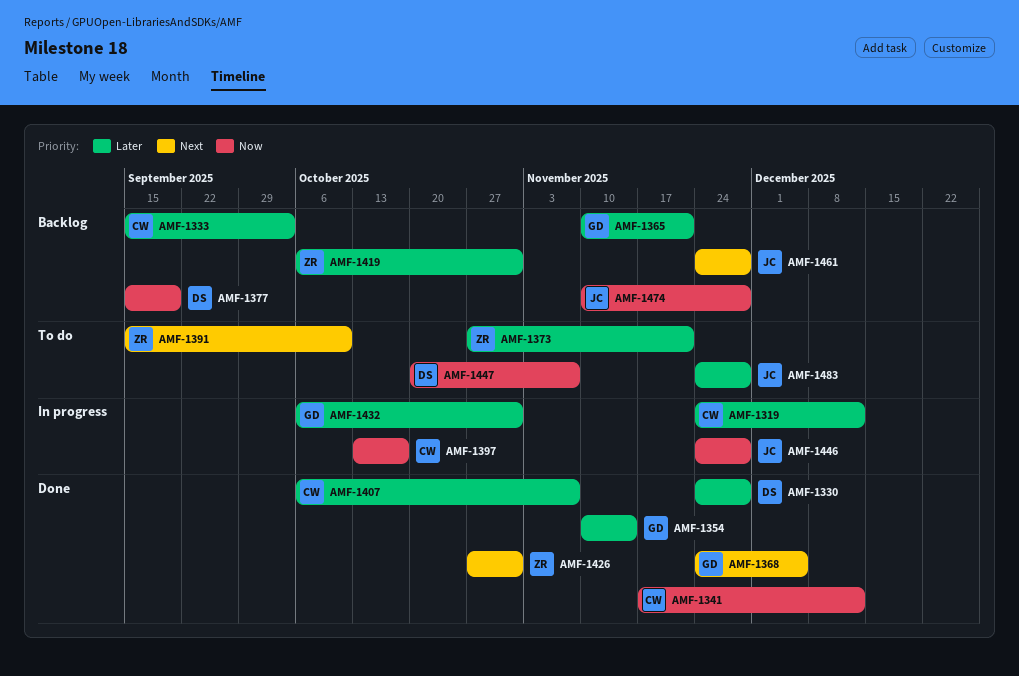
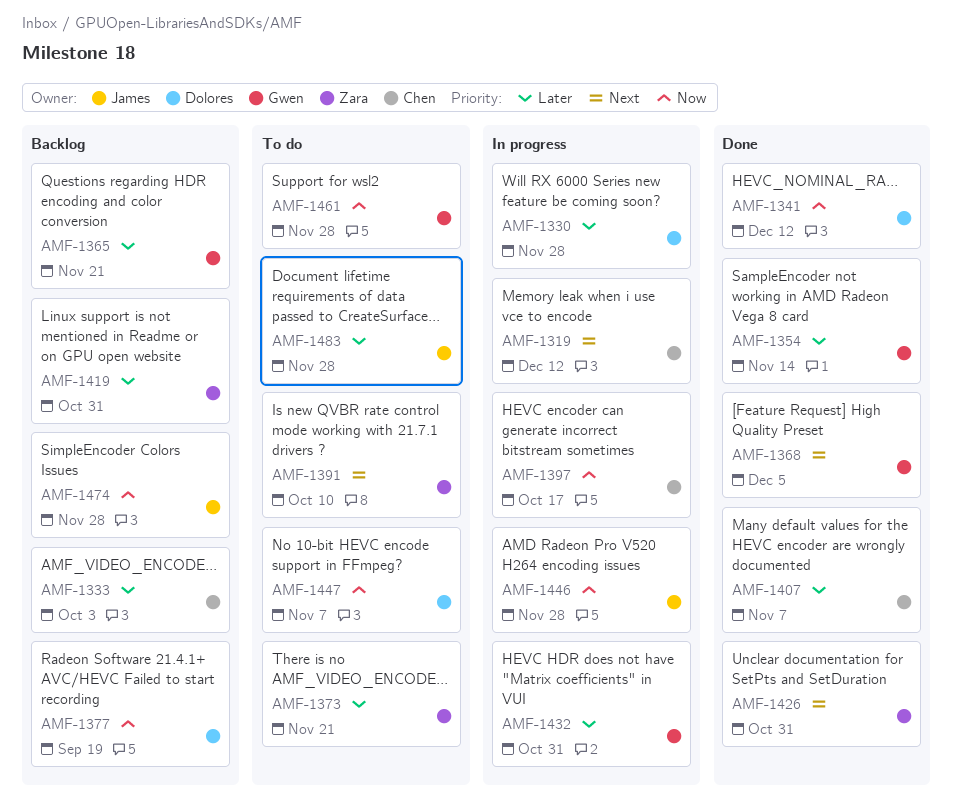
AMF-1319, priority: Later -> Next
AMF-1330, status: Done -> In progress
AMF-1341, owner: Chen -> Dolores
AMF-1461, status: Backlog -> To do
AMF-1461, owner: James -> Gwen
AMF-1461, priority: Next -> Now

